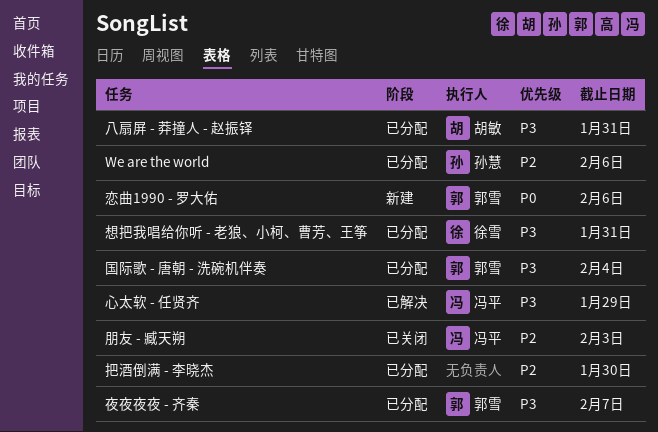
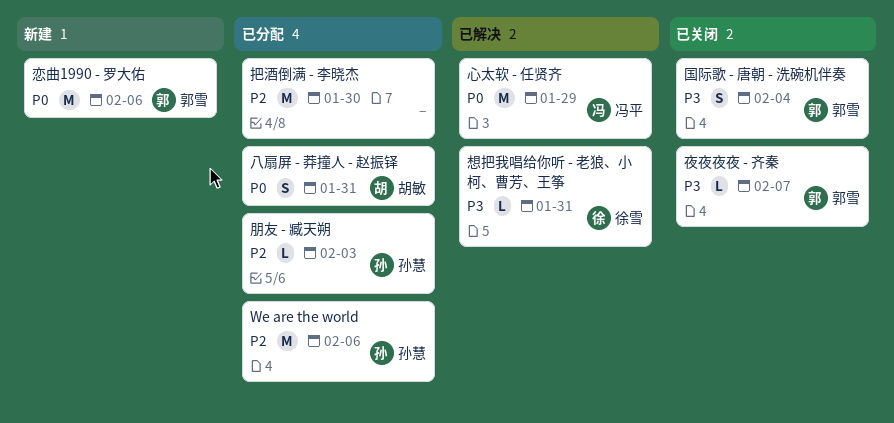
八扇屏 - 莽撞人 - 赵振铎, priority: P3 -> P0
国际歌 - 唐朝 - 洗碗机伴奏, status: 已分配 -> 已关闭
夜夜夜夜 - 齐秦, status: 已分配 -> 已关闭
心太软 - 任贤齐, priority: P3 -> P0
想把我唱给你听 - 老狼、小柯、曹芳、王筝, status: 已分配 -> 已解决
朋友 - 臧天朔, status: 已关闭 -> 已分配
朋友 - 臧天朔, owner: 冯平 -> 孙慧

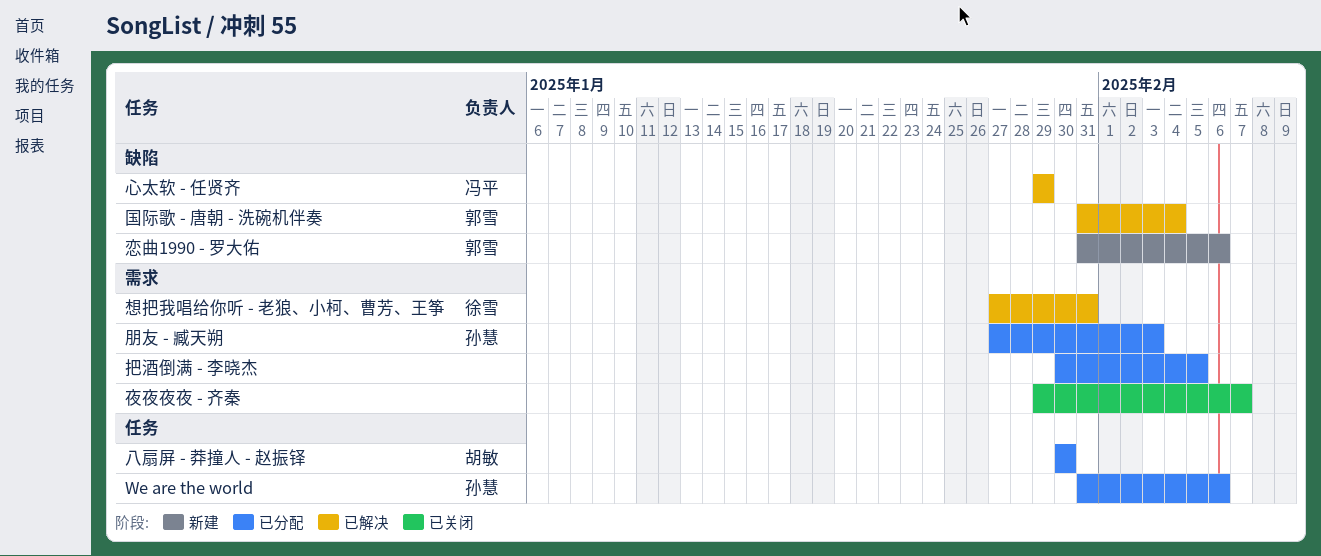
八扇屏 - 莽撞人 - 赵振铎, due: Jan 31 -> Jan 30
国际歌 - 唐朝 - 洗碗机伴奏, status: 已关闭 -> 已解决
夜夜夜夜 - 齐秦, owner: 郭雪 -> none
把酒倒满 - 李晓杰, due: Jan 30 -> Feb 5

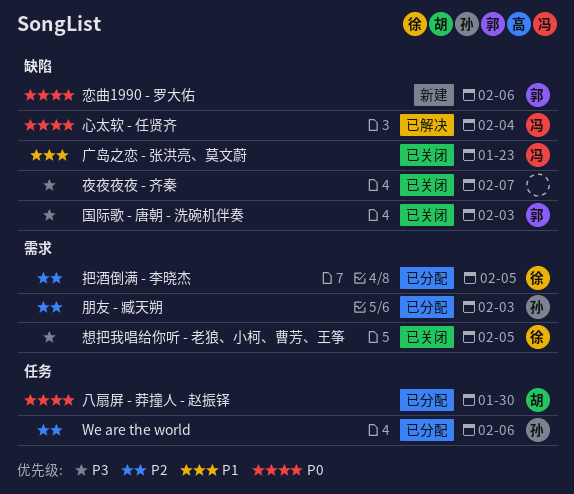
国际歌 - 唐朝 - 洗碗机伴奏, status: 已解决 -> 已关闭
国际歌 - 唐朝 - 洗碗机伴奏, due: Feb 4 -> Feb 3
夜夜夜夜 - 齐秦, label: 需求 -> 缺陷
广岛之恋 - 张洪亮、莫文蔚: none -> present
心太软 - 任贤齐, due: Jan 29 -> Feb 4
想把我唱给你听 - 老狼、小柯、曹芳、王筝, status: 已解决 -> 已关闭
想把我唱给你听 - 老狼、小柯、曹芳、王筝, due: Jan 31 -> Feb 5
把酒倒满 - 李晓杰, owner: none -> 徐雪

